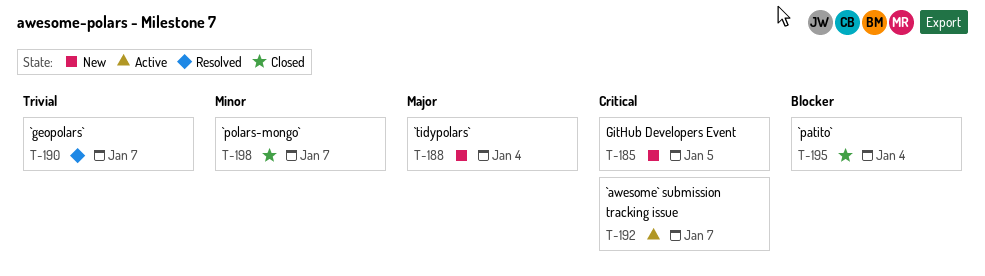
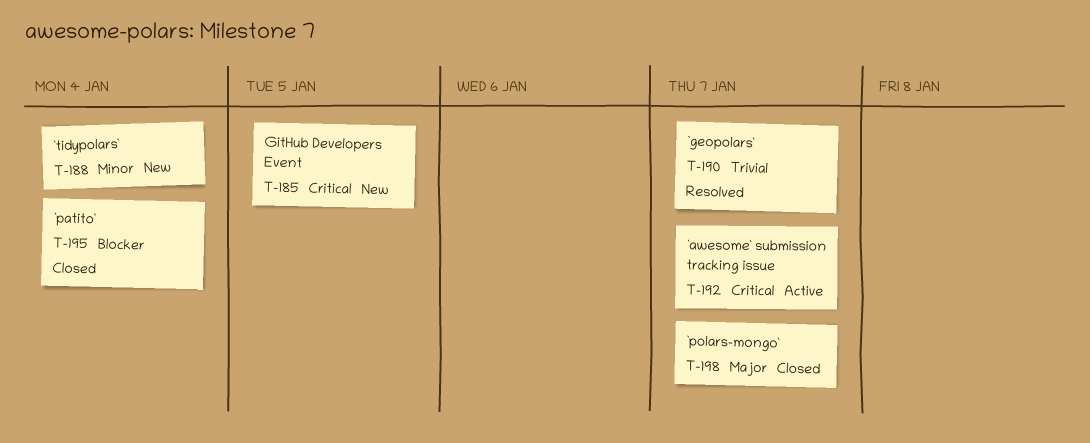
T-188, priority: Major -> Minor
T-198, priority: Minor -> Major

